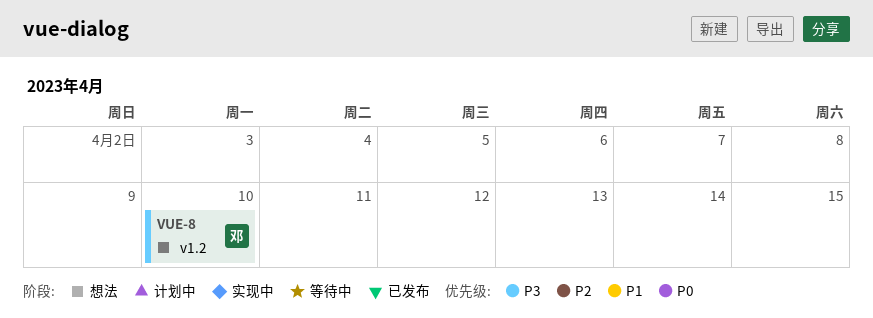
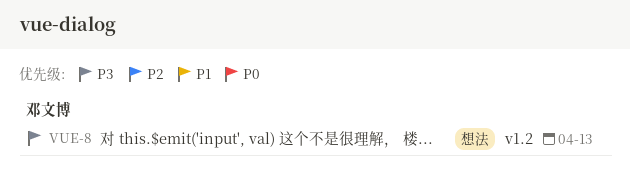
VUE-8, due: Apr 10 -> Apr 13

